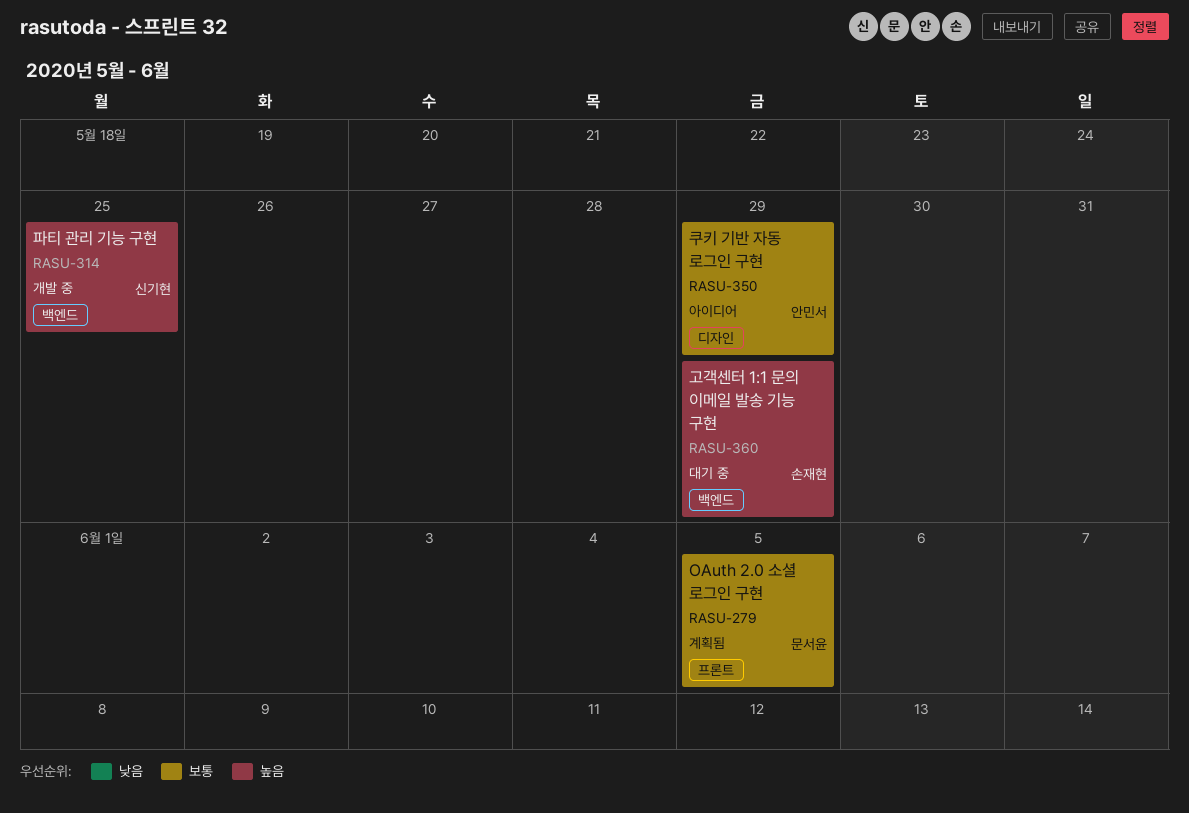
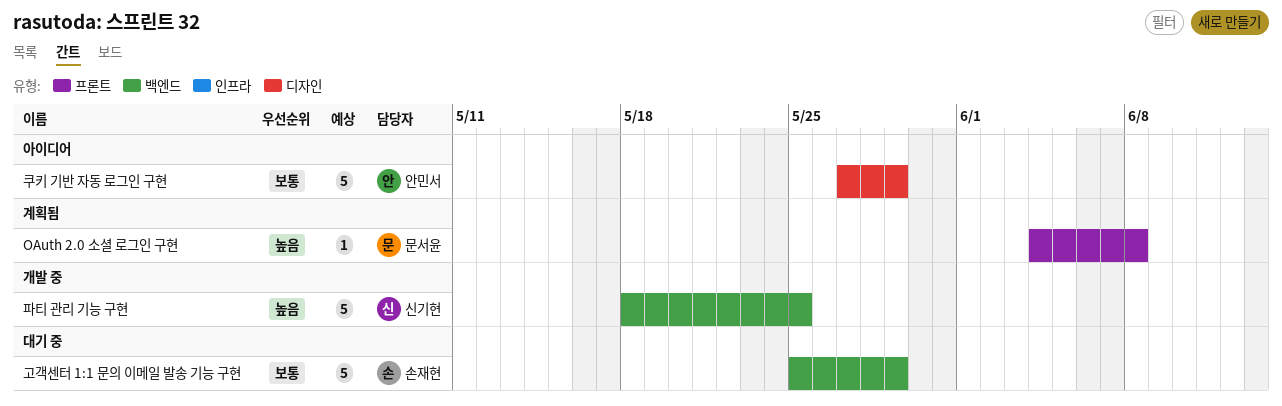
OAuth 2.0 소셜 로그인 구현, priority: 보통 -> 높음
OAuth 2.0 소셜 로그인 구현, due: Jun 5 -> Jun 8
고객센터 1:1 문의 이메일 발송 기능 구현, priority: 높음 -> 보통

